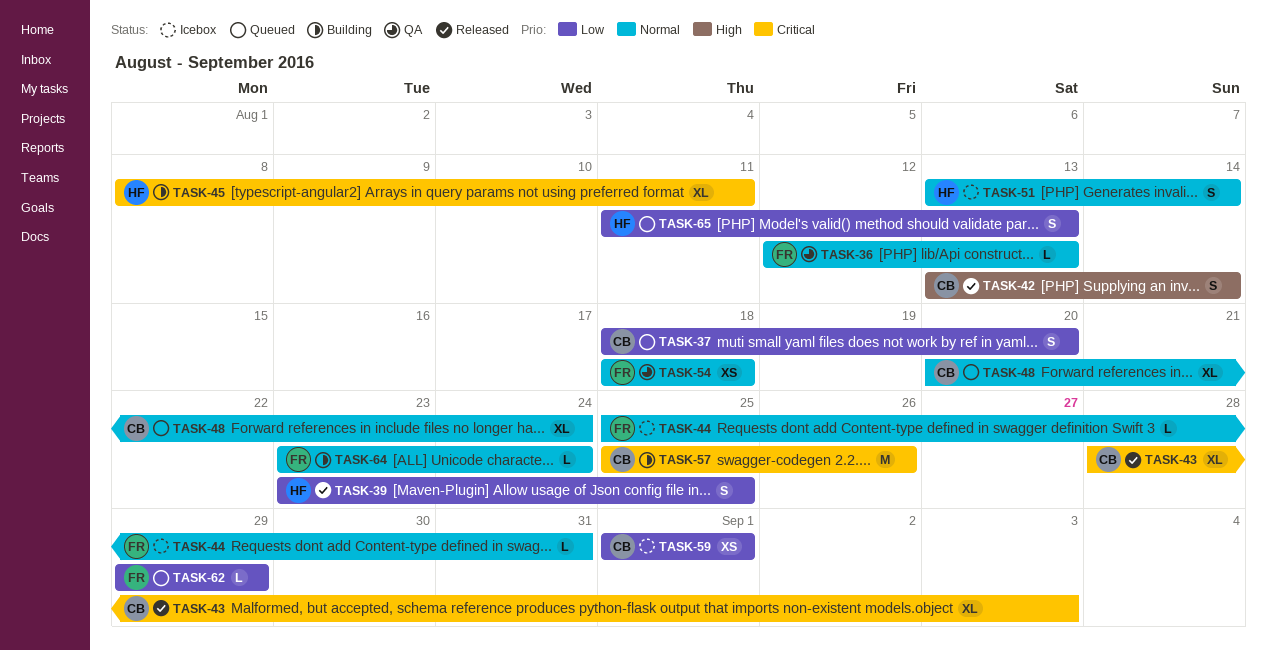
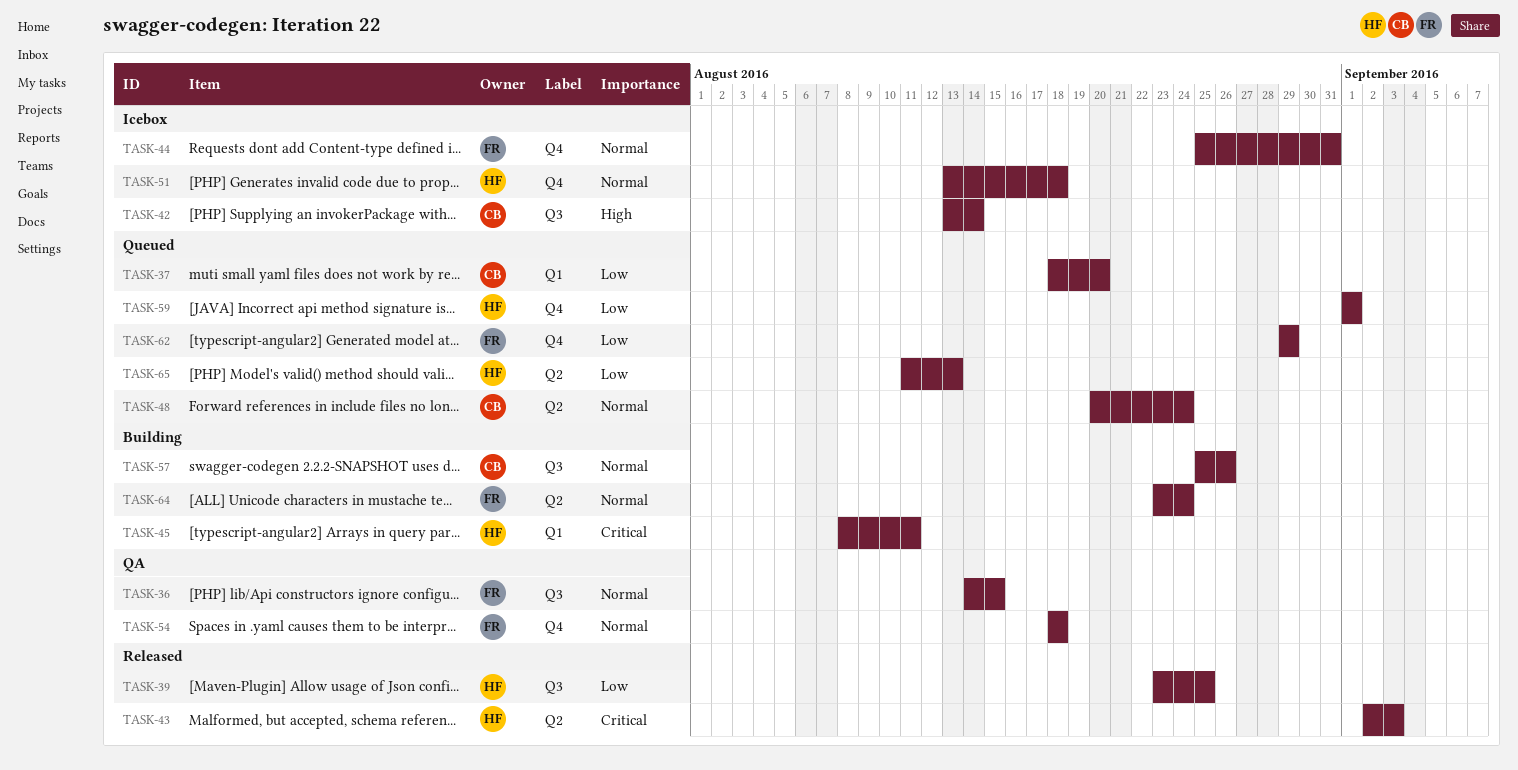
TASK-36, start: Aug 12 -> Aug 14
TASK-36, due: Aug 13 -> Aug 15
TASK-42, status: Released -> Icebox
TASK-43, owner: CB -> HF
TASK-43, start: Aug 28 -> Sep 2
TASK-51, due: Aug 14 -> Aug 18
TASK-57, priority: Critical -> Normal
TASK-59, status: Icebox -> Queued
TASK-59, owner: CB -> HF

